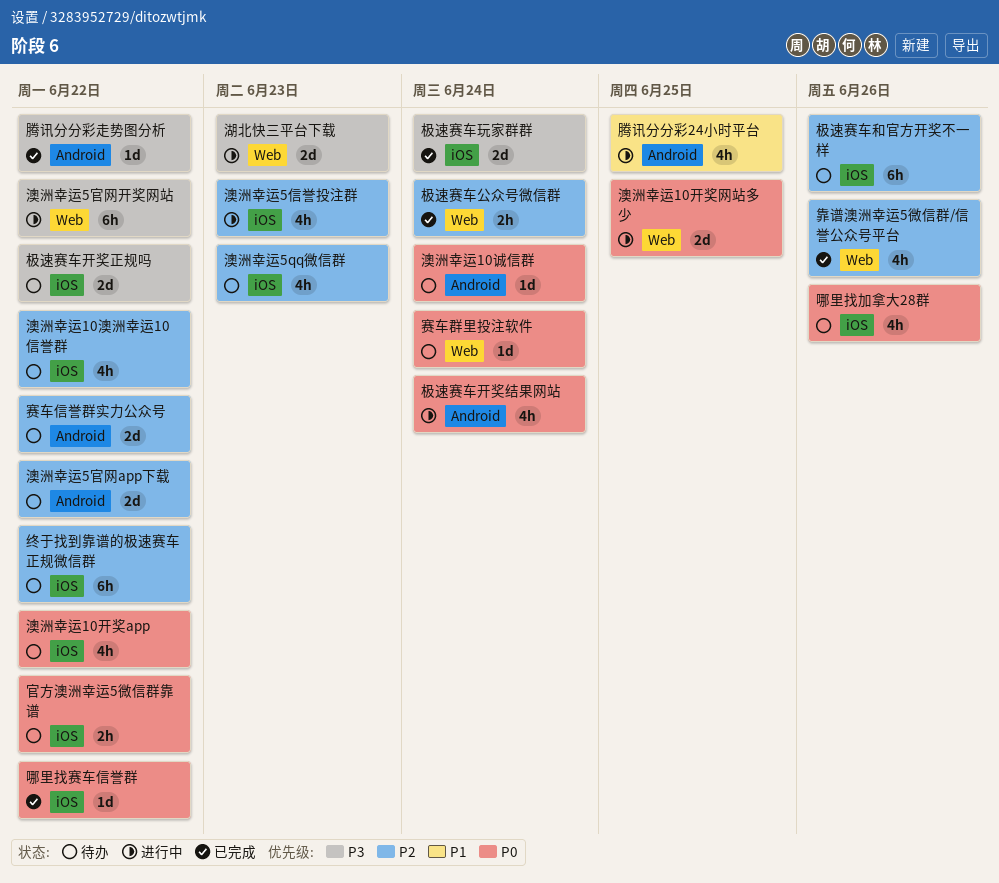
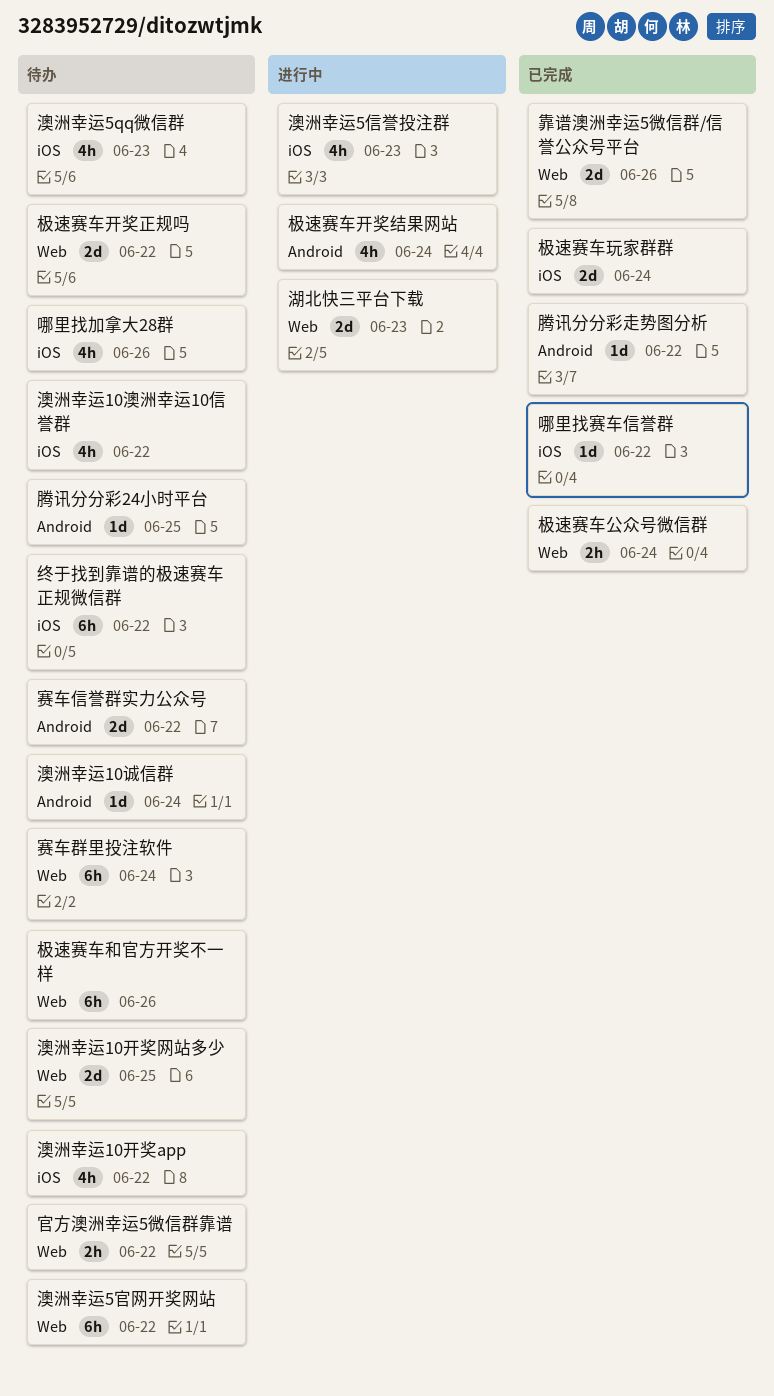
官方澳洲幸运5微信群靠谱, label: iOS -> Web
极速赛车和官方开奖不一样, label: iOS -> Web
极速赛车开奖正规吗, label: iOS -> Web
澳洲幸运10开奖网站多少, status: 进行中 -> 待办
澳洲幸运5官网app下载: present -> none
澳洲幸运5官网开奖网站, status: 进行中 -> 待办
腾讯分分彩24小时平台, status: 进行中 -> 待办
腾讯分分彩24小时平台, estimate: 4h -> 1d
赛车群里投注软件, estimate: 1d -> 6h
靠谱澳洲幸运5微信群/信誉公众号平台, estimate: 4h -> 2d

